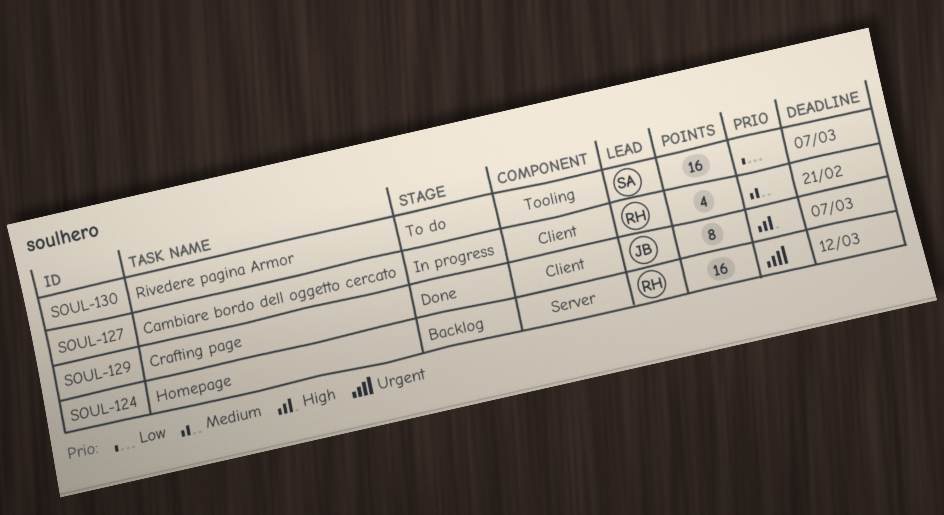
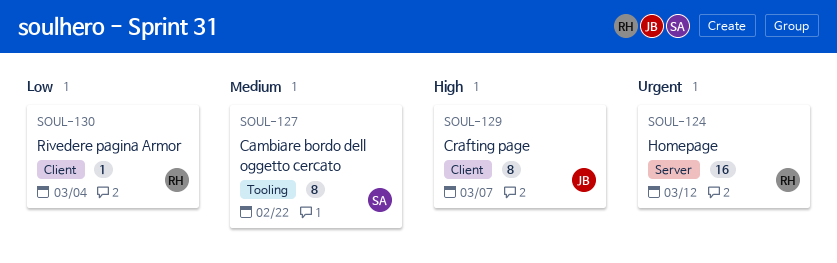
SOUL-127, owner: RH -> SA
SOUL-127, label: Client -> Tooling
SOUL-127, estimate: 4 -> 8
SOUL-127, due: Feb 21 -> Feb 22
SOUL-130, owner: SA -> RH
SOUL-130, label: Tooling -> Client
SOUL-130, estimate: 16 -> 1
SOUL-130, due: Mar 7 -> Mar 4

